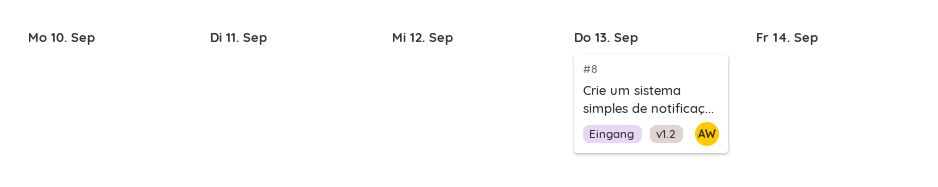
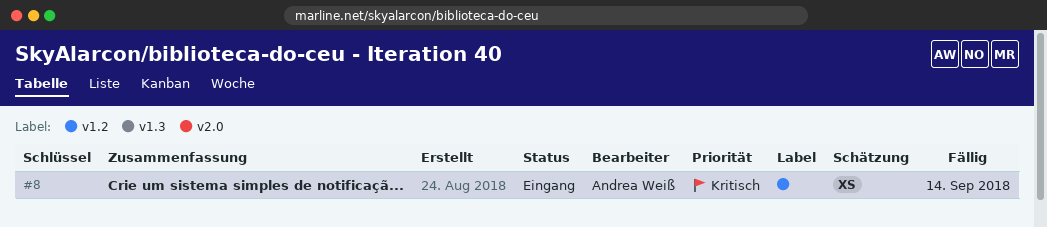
#8, due: Sep 13 -> Sep 14

